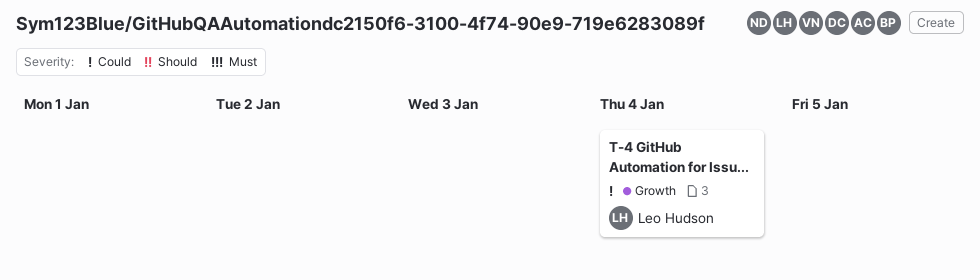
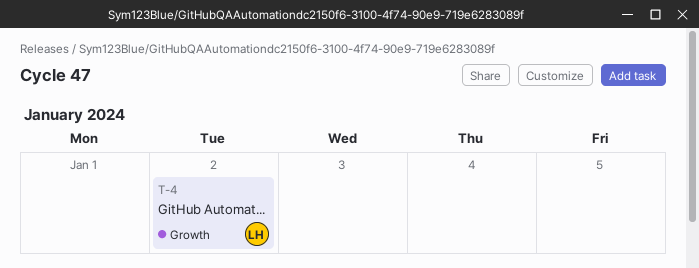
T-4, due: Jan 4 -> Jan 2

